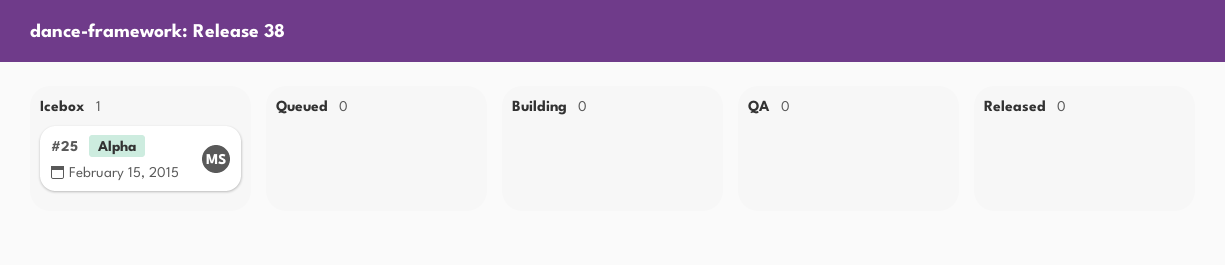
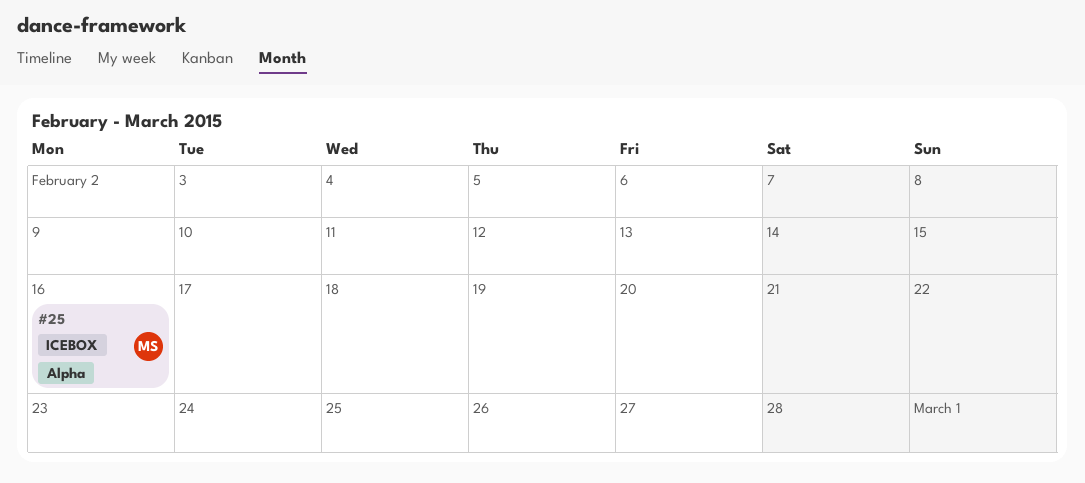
#25, due: Feb 15 -> Feb 16

